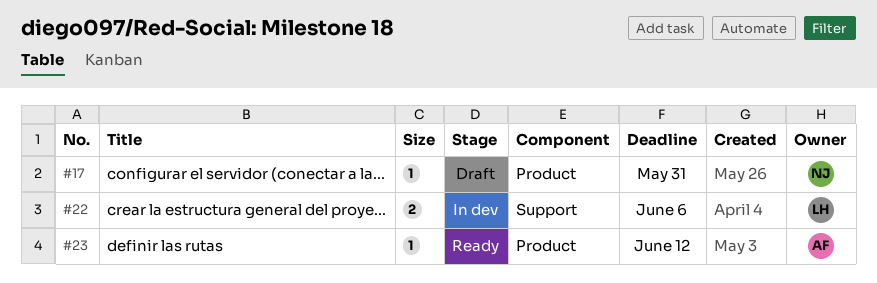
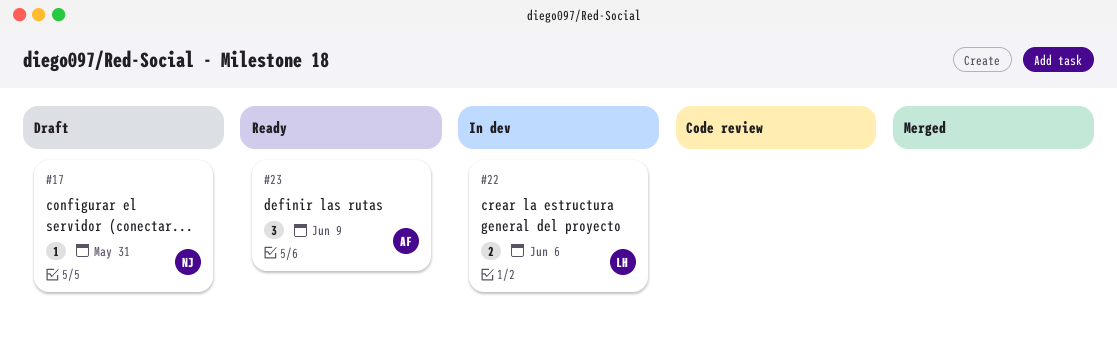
#23, estimate: 1 -> 3
#23, due: Jun 12 -> Jun 9

